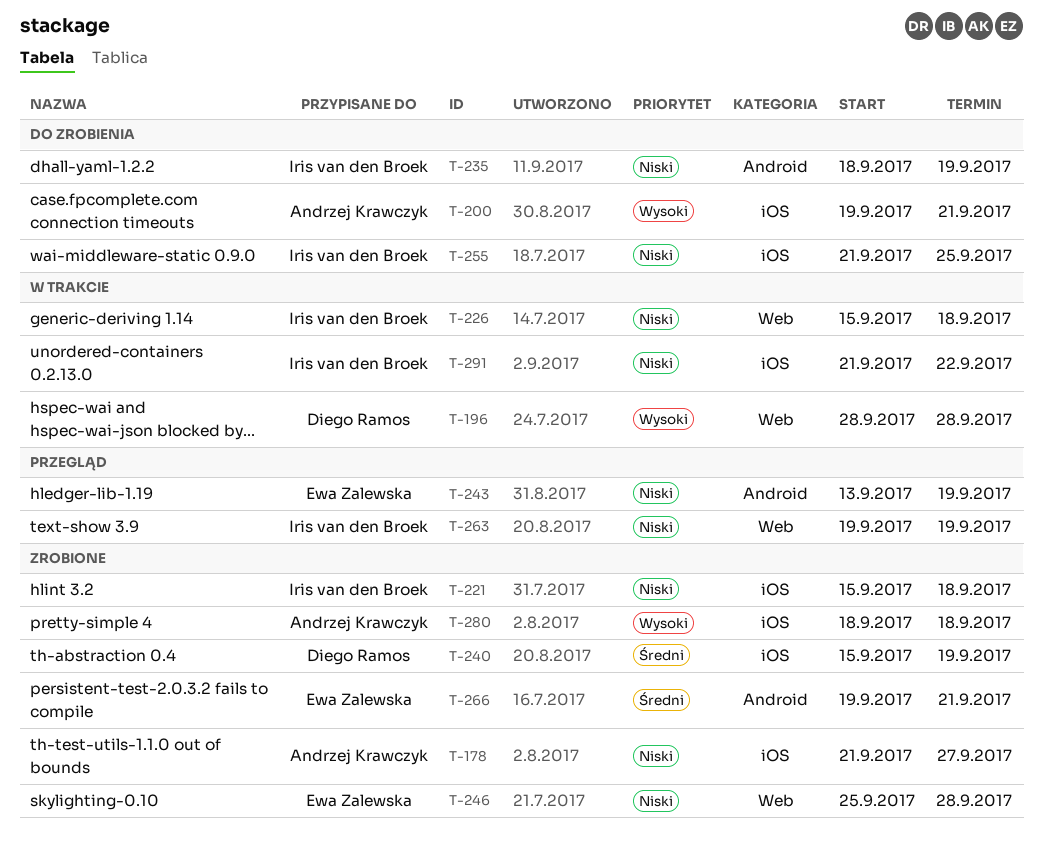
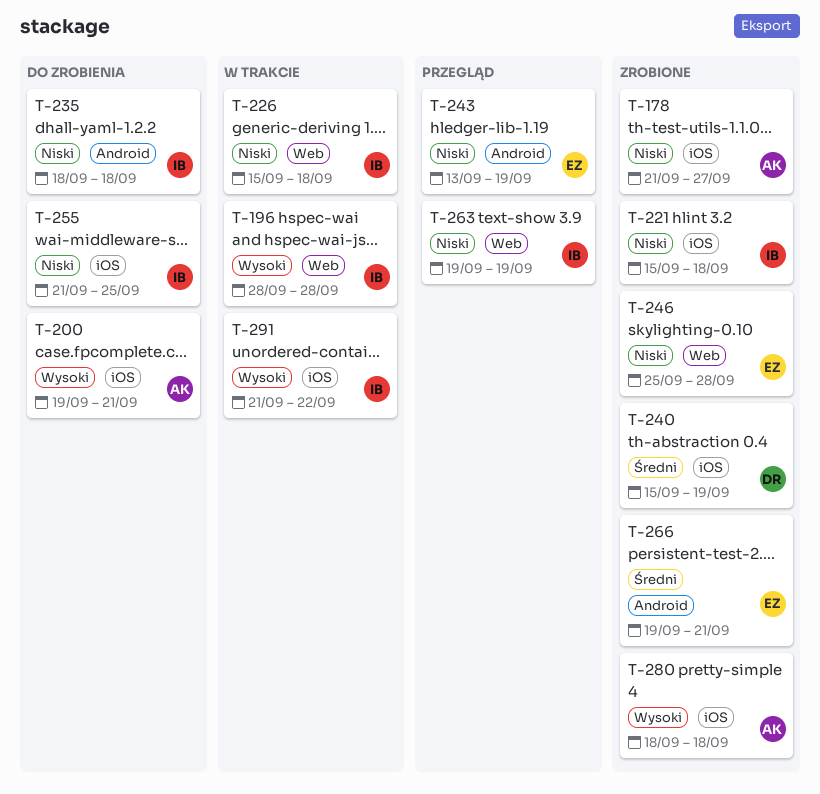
T-196, owner: Diego Ramos -> Iris van den Broek
T-235, due: Sep 19 -> Sep 18
T-291, priority: Niski -> Wysoki

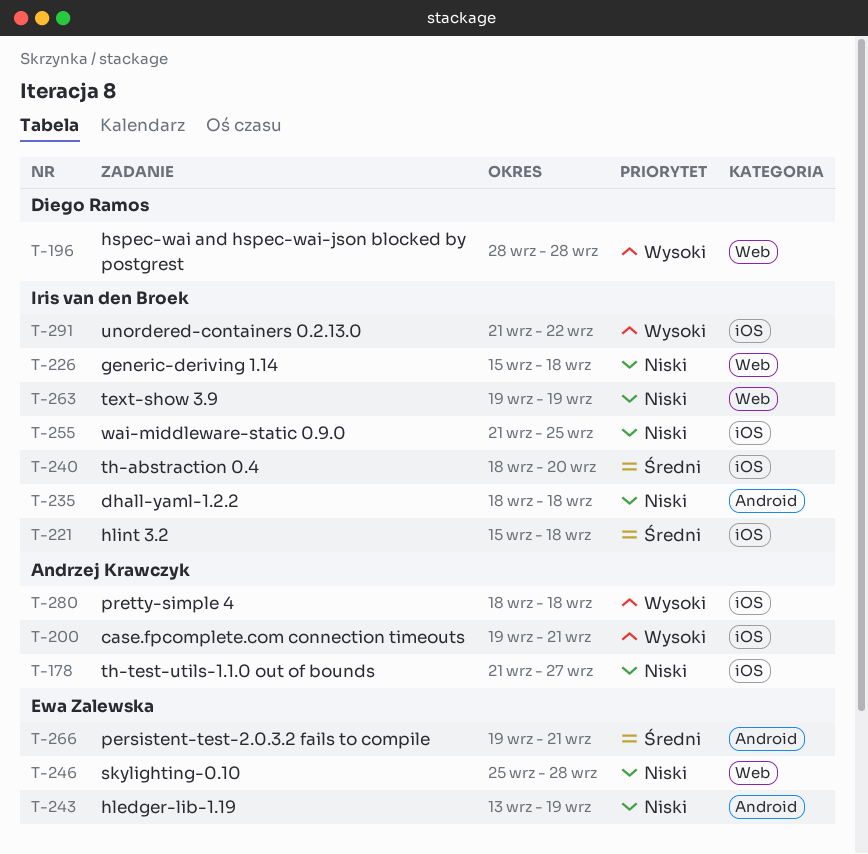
T-196, owner: Iris van den Broek -> Diego Ramos
T-221, priority: Niski -> Średni
T-240, owner: Diego Ramos -> Iris van den Broek
T-240, start: Sep 15 -> Sep 18
T-240, due: Sep 19 -> Sep 20

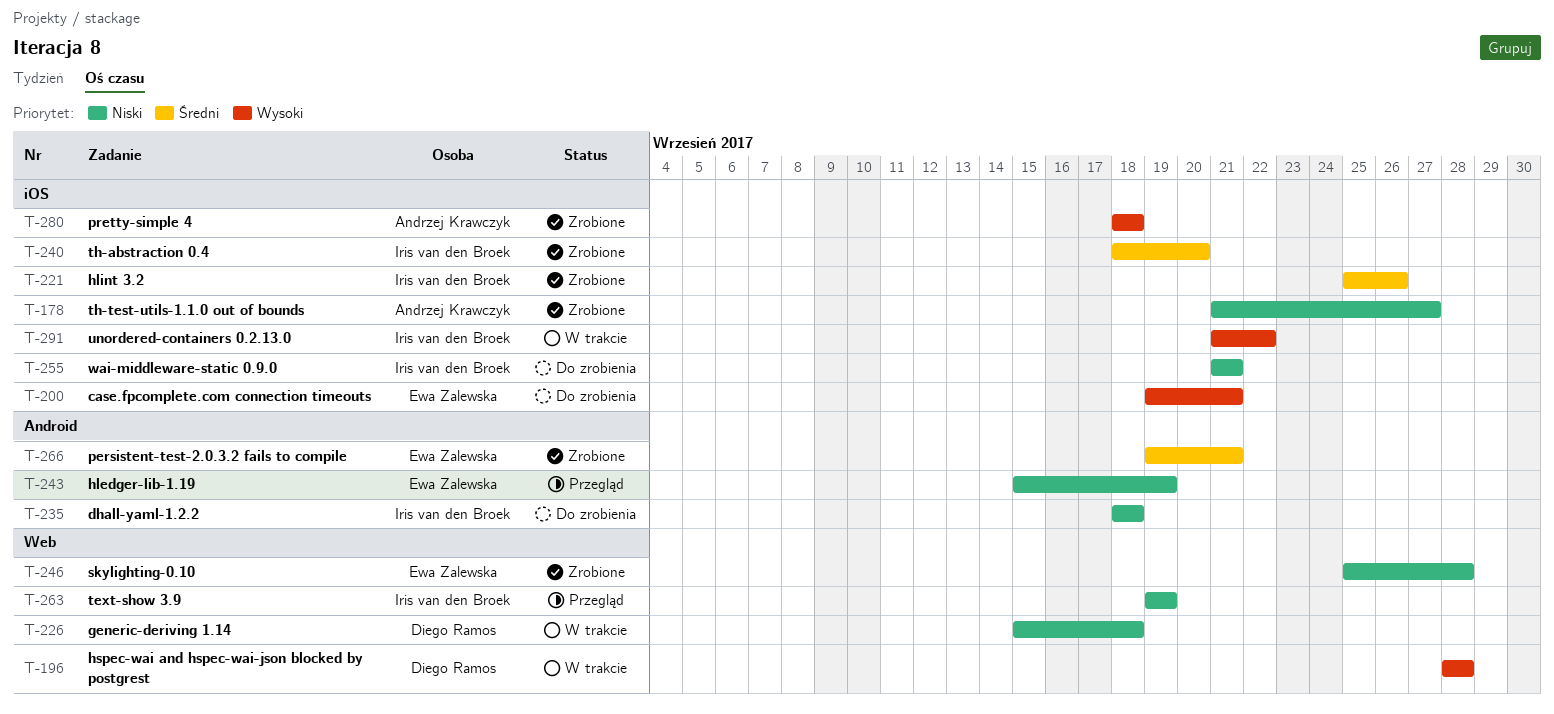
T-200, owner: Andrzej Krawczyk -> Ewa Zalewska
T-221, start: Sep 15 -> Sep 25
T-221, due: Sep 18 -> Sep 26
T-226, owner: Iris van den Broek -> Diego Ramos
T-243, start: Sep 13 -> Sep 15
T-255, due: Sep 25 -> Sep 21

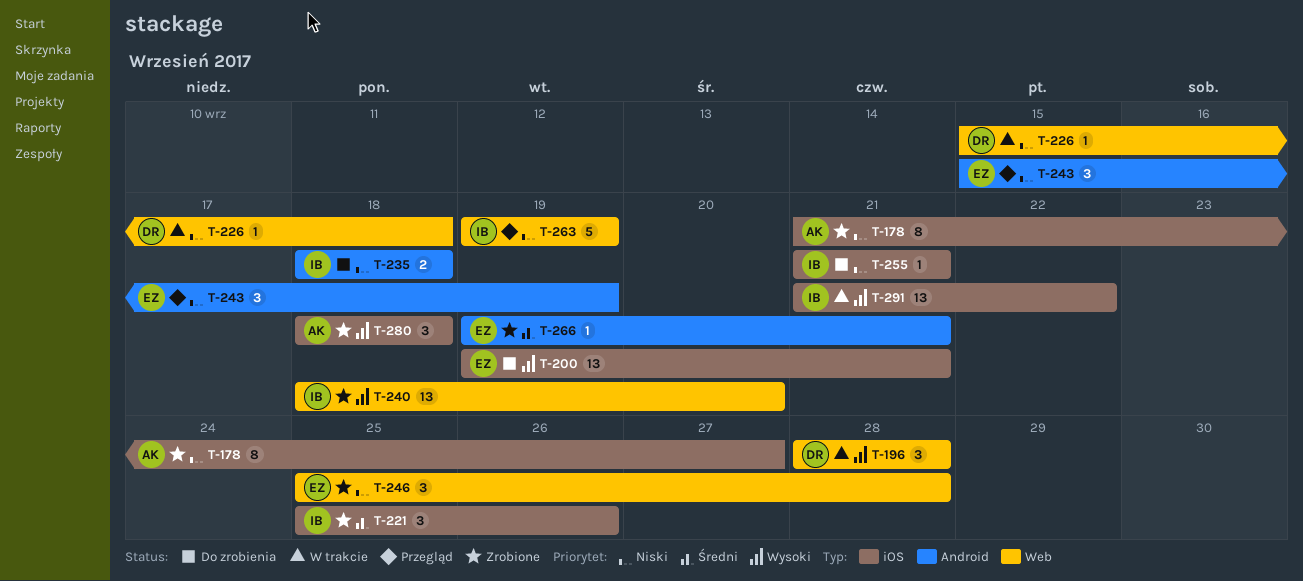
T-240, priority: Średni -> Wysoki
T-240, label: iOS -> Web

